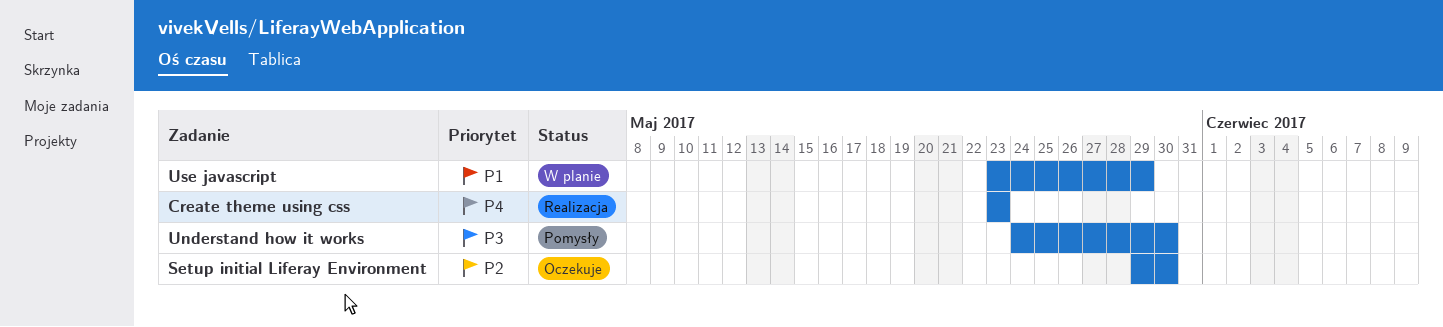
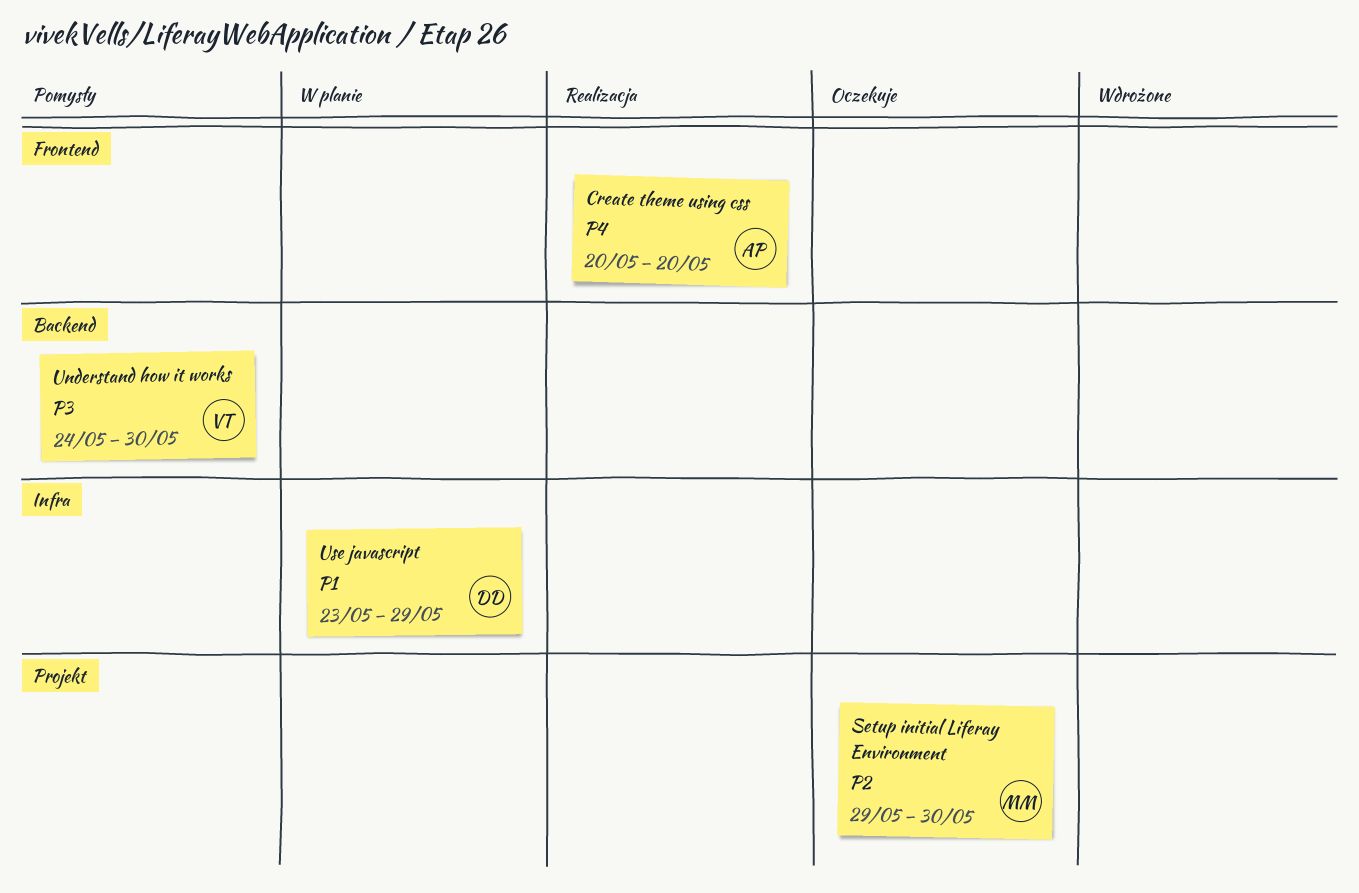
Create theme using css, start: May 23 -> May 20
Create theme using css, due: May 23 -> May 20

